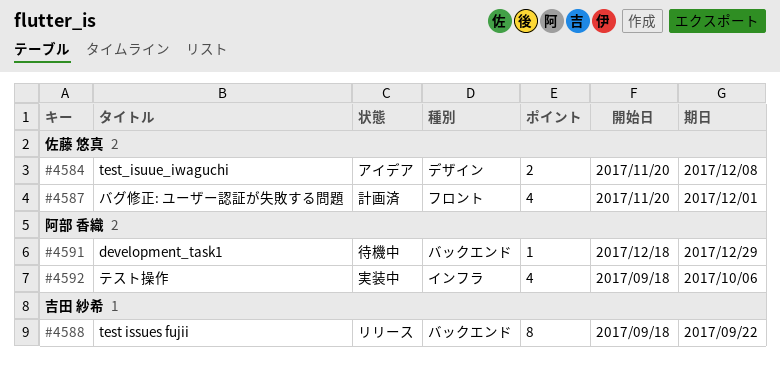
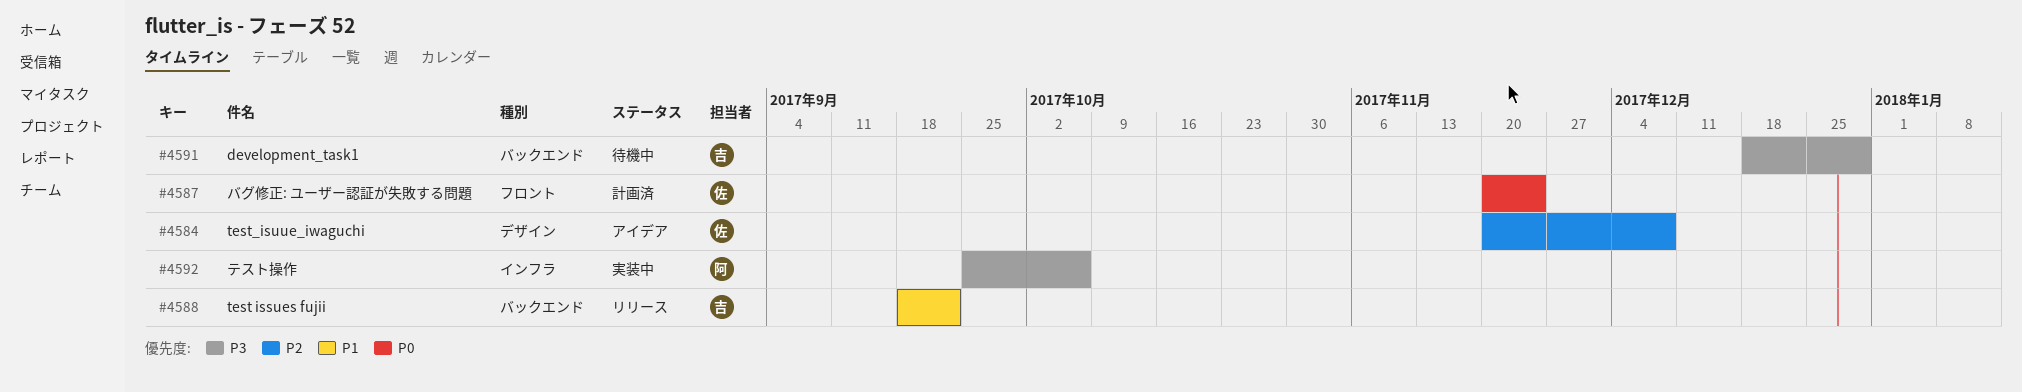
#4587, due: Dec 1 -> Nov 24
#4591, owner: 阿部 香織 -> 吉田 紗希
#4592, start: Sep 18 -> Sep 25

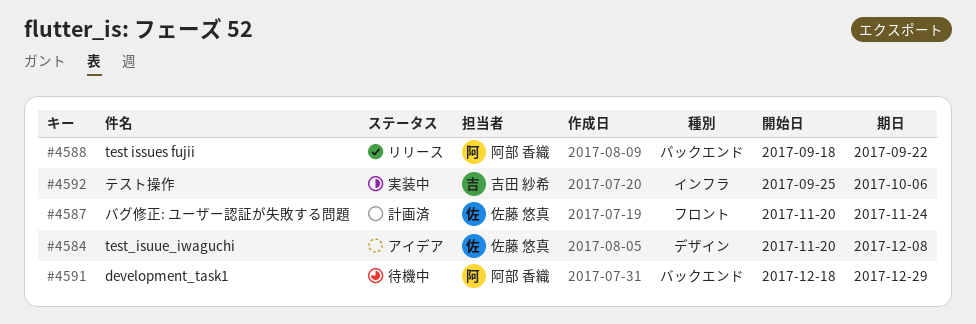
#4588, owner: 吉田 紗希 -> 阿部 香織
#4591, owner: 吉田 紗希 -> 阿部 香織
#4592, owner: 阿部 香織 -> 吉田 紗希

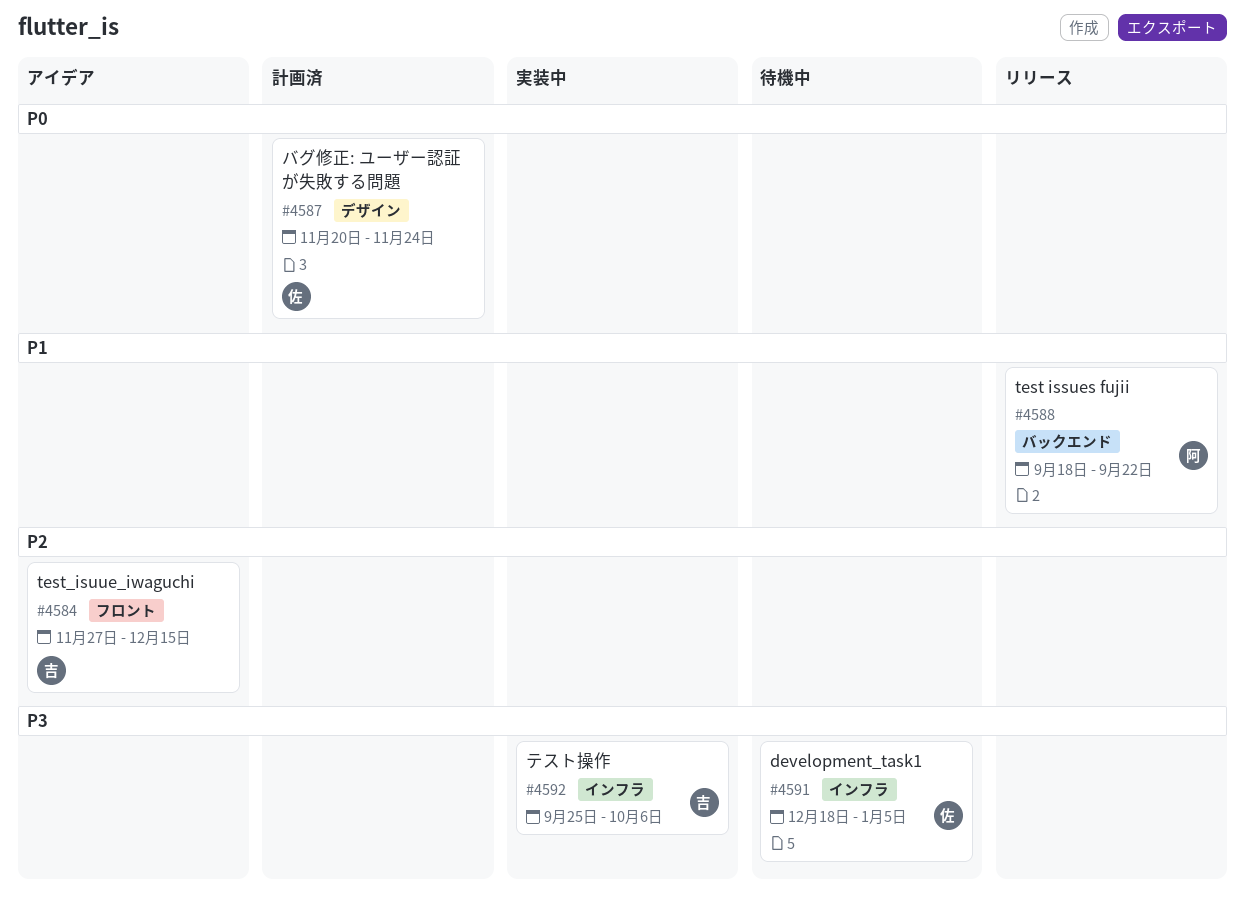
#4584, owner: 佐藤 悠真 -> 吉田 紗希
#4584, label: デザイン -> フロント
#4584, start: Nov 20 -> Nov 27
#4584, due: Dec 8 -> Dec 15
#4587, label: フロント -> デザイン
#4591, owner: 阿部 香織 -> 佐藤 悠真
#4591, label: バックエンド -> インフラ
#4591, due: Dec 29 -> Jan 5

